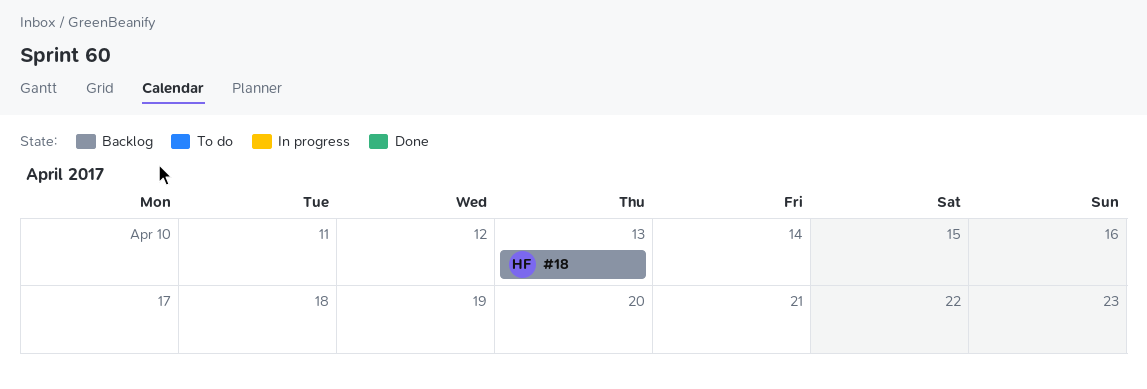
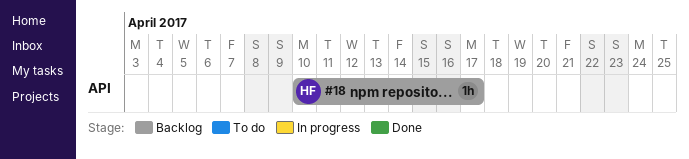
#18, start: Apr 13 -> Apr 10
#18, due: Apr 13 -> Apr 17

